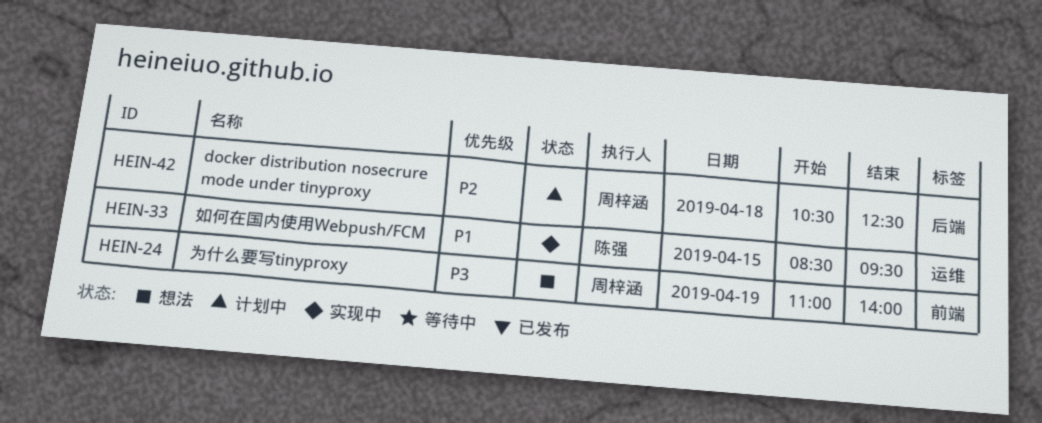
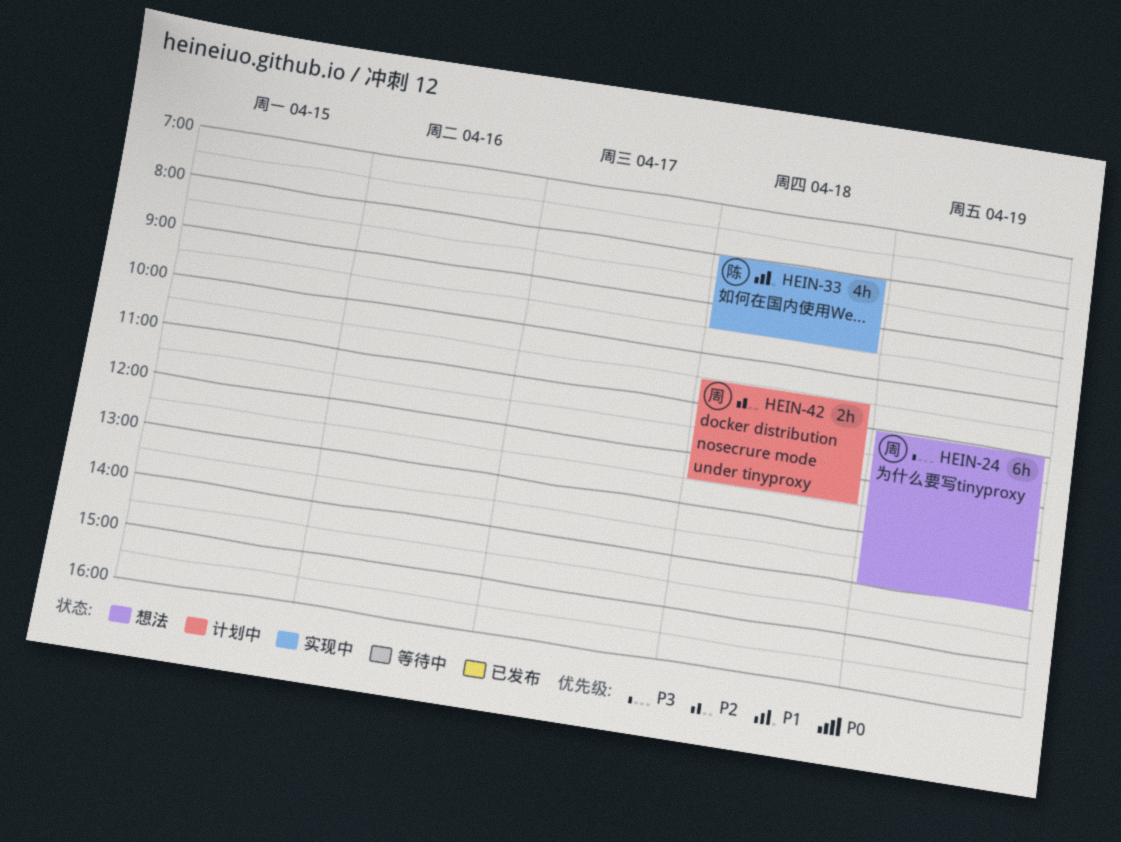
HEIN-33, day: Apr 15 -> Apr 18
HEIN-33, begins: 08:30 -> 08:00

